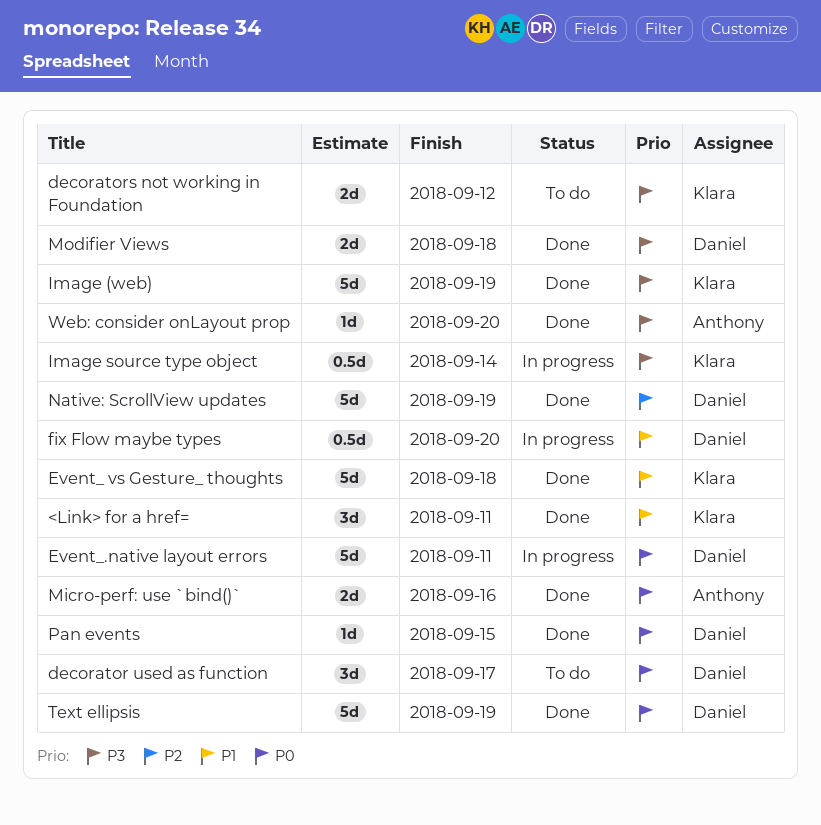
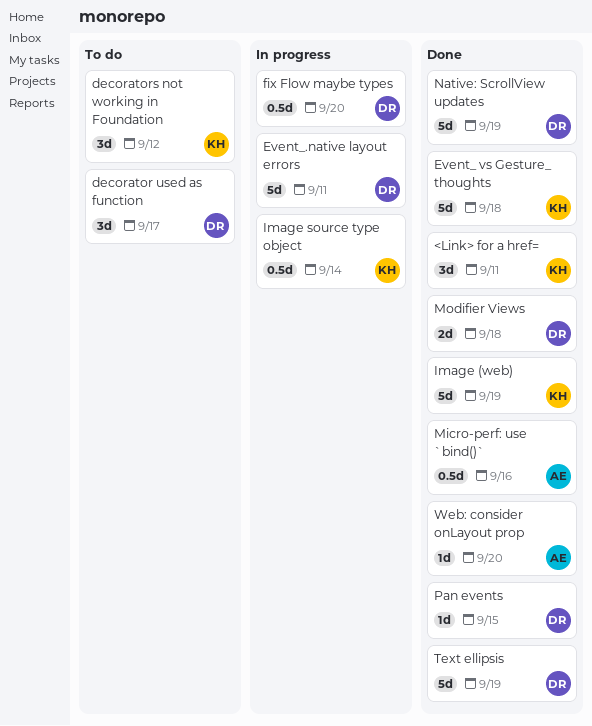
decorators not working in Foundation, estimate: 2d -> 3d
Micro-perf: use `bind()`, estimate: 2d -> 0.5d

